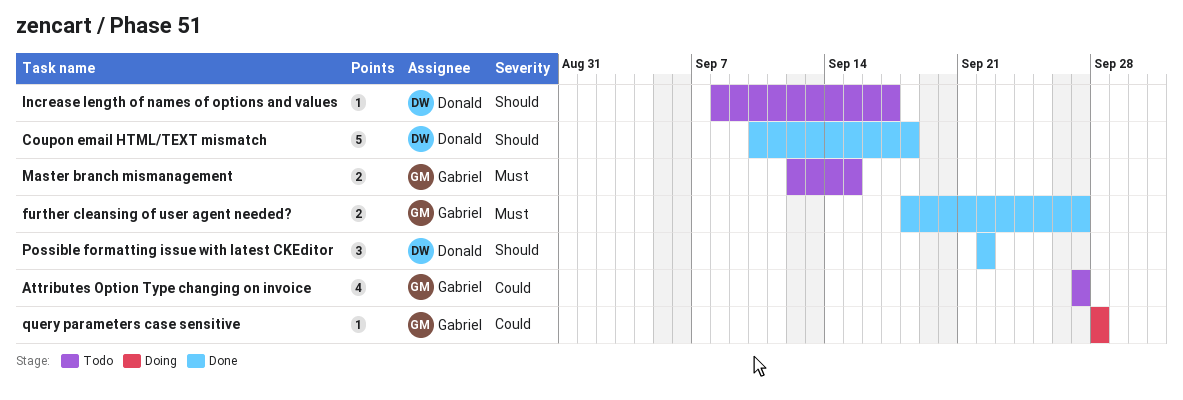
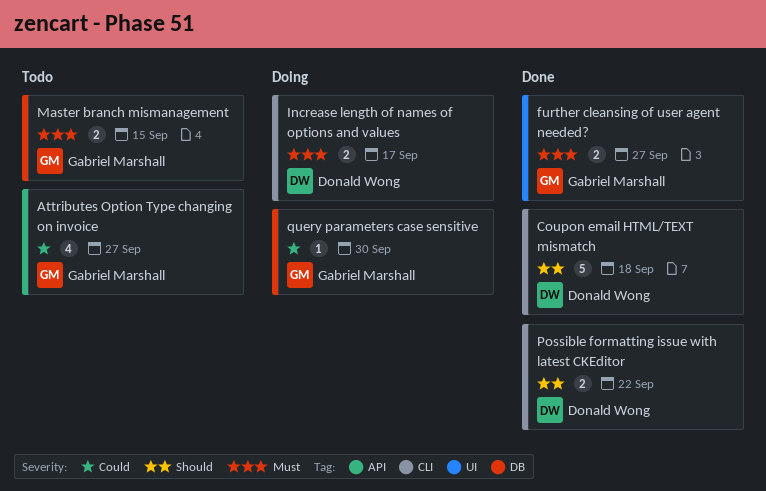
Increase length of names of options and values, status: Todo -> Doing
Increase length of names of options and values, priority: Should -> Must
Increase length of names of options and values, estimate: 1 -> 2
Possible formatting issue with latest CKEditor, estimate: 3 -> 2
query parameters case sensitive, due: Sep 28 -> Sep 30

